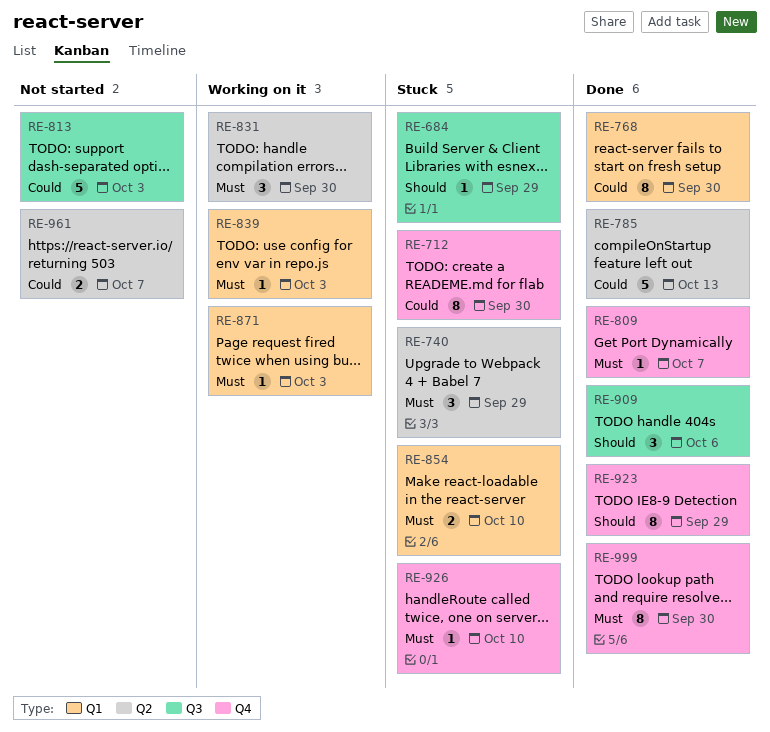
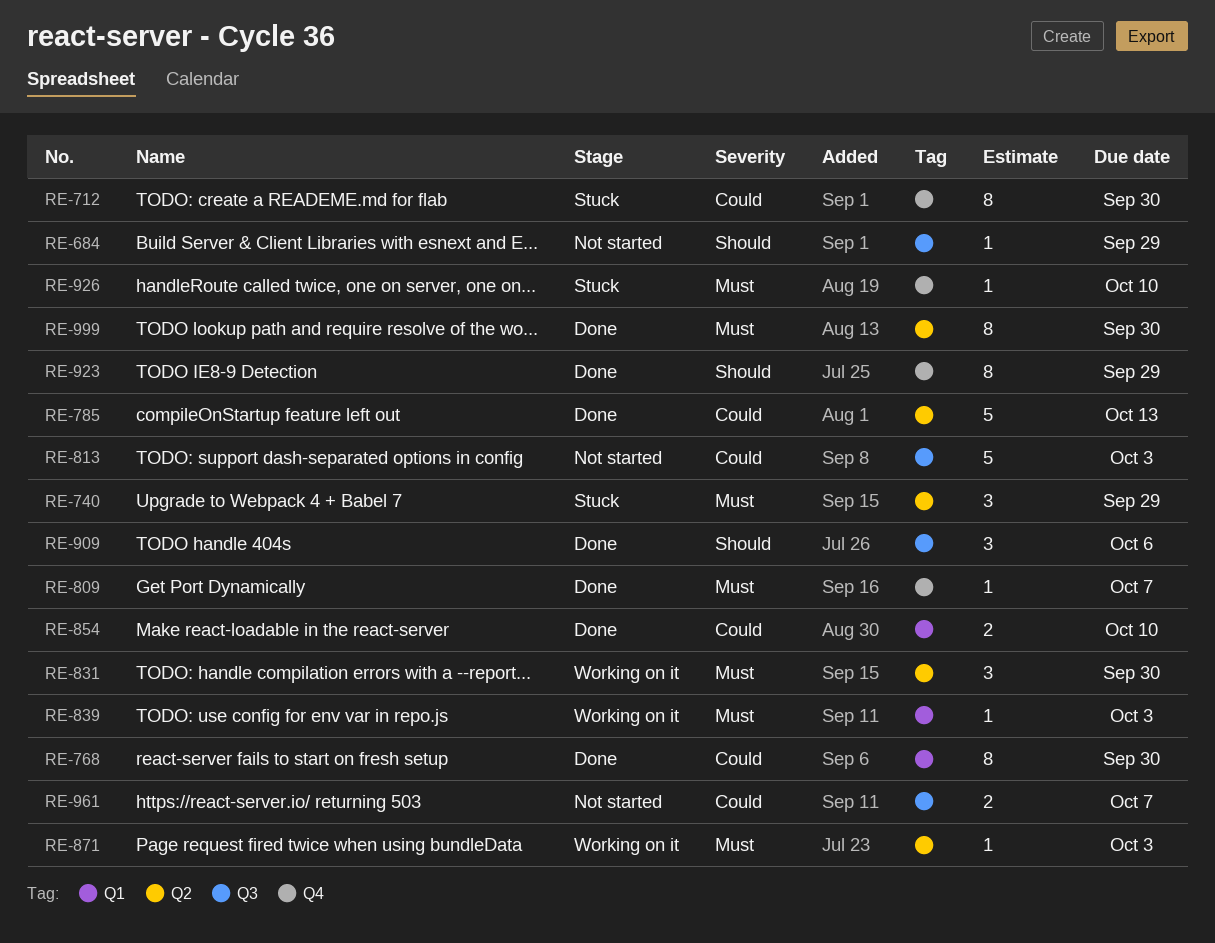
RE-684, status: Stuck -> Not started
RE-854, status: Stuck -> Done
RE-854, priority: Must -> Could
RE-871, label: Q1 -> Q2
RE-961, label: Q2 -> Q3
RE-999, label: Q4 -> Q2

